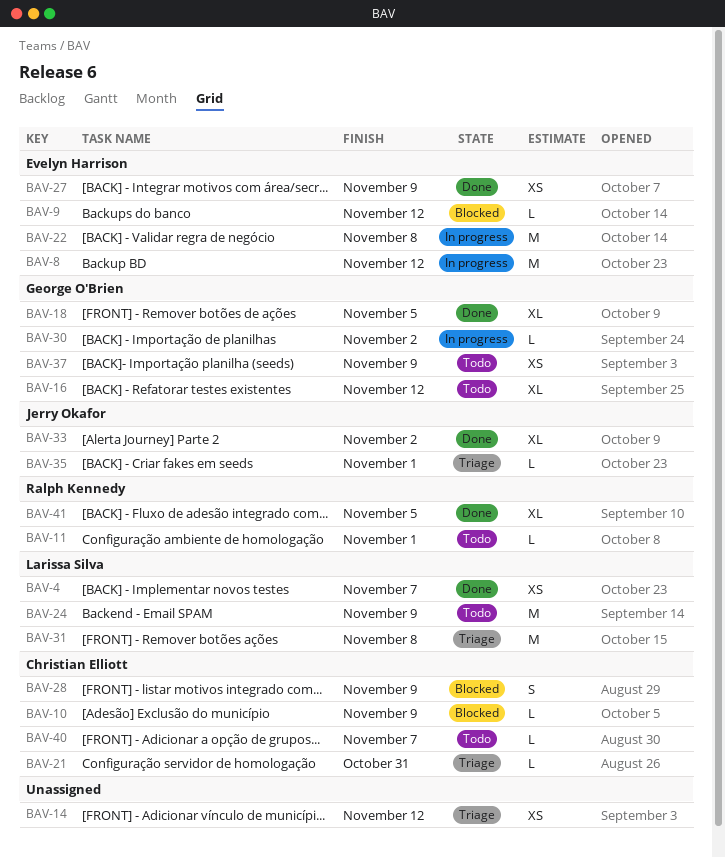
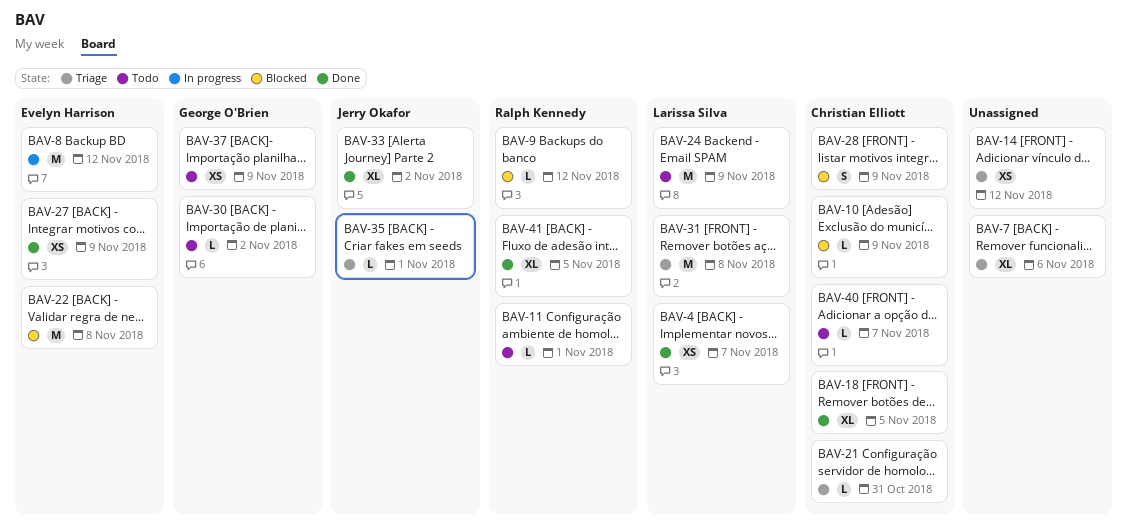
BAV-7: none -> present
BAV-9, owner: Evelyn Harrison -> Ralph Kennedy
BAV-16: present -> none
BAV-18, owner: George O'Brien -> Christian Elliott
BAV-22, status: In progress -> Blocked
BAV-30, status: In progress -> Todo

